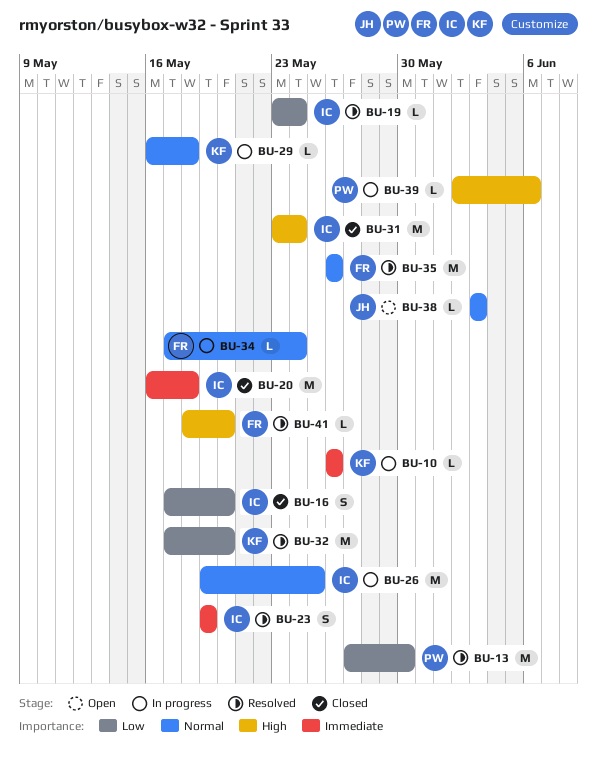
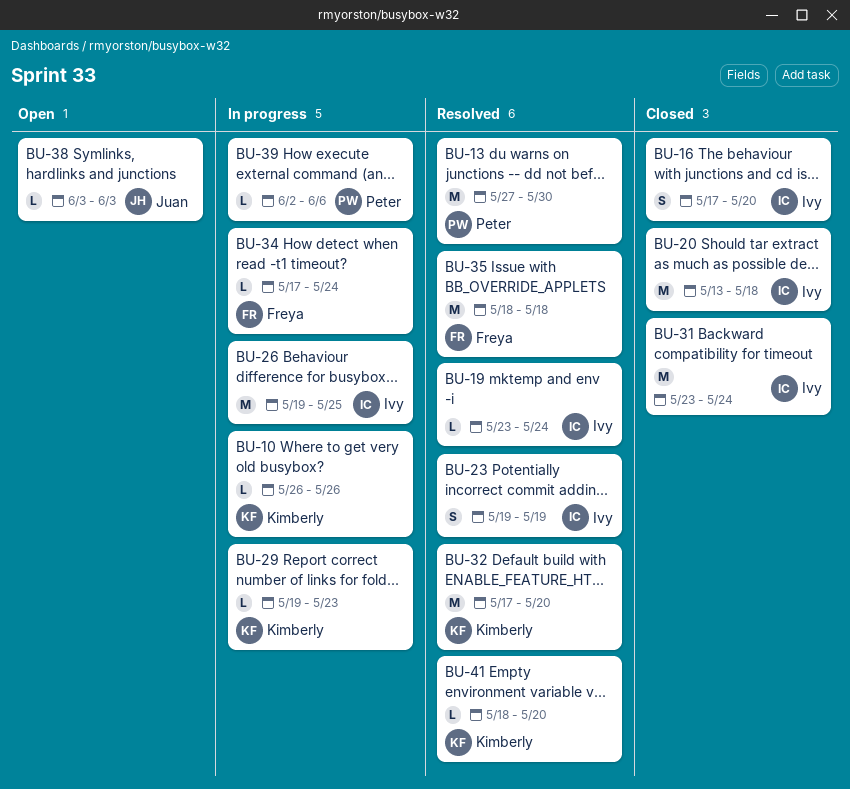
BU-20, start: May 16 -> May 13
BU-29, start: May 16 -> May 19
BU-29, due: May 18 -> May 23
BU-35, start: May 26 -> May 18
BU-35, due: May 26 -> May 18
BU-41, owner: Freya -> Kimberly

